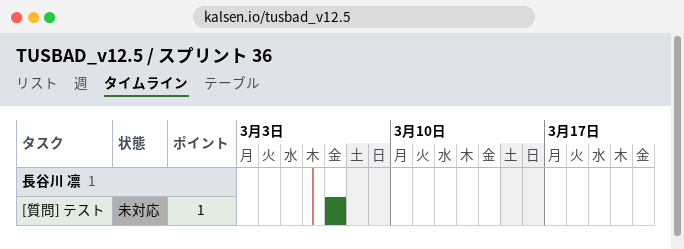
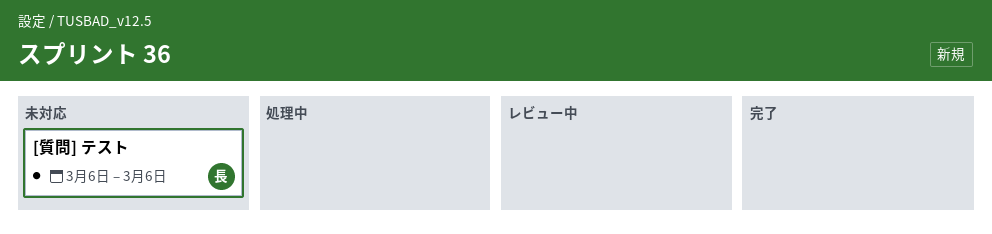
[質問] テスト, start: Mar 7 -> Mar 6
[質問] テスト, due: Mar 7 -> Mar 6

